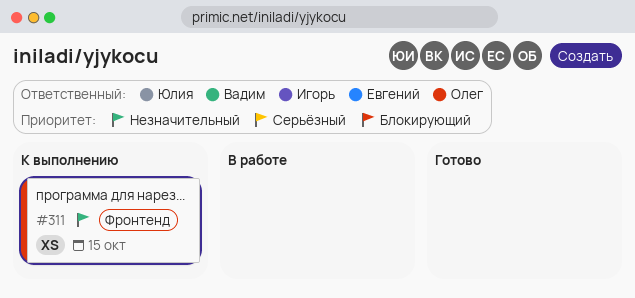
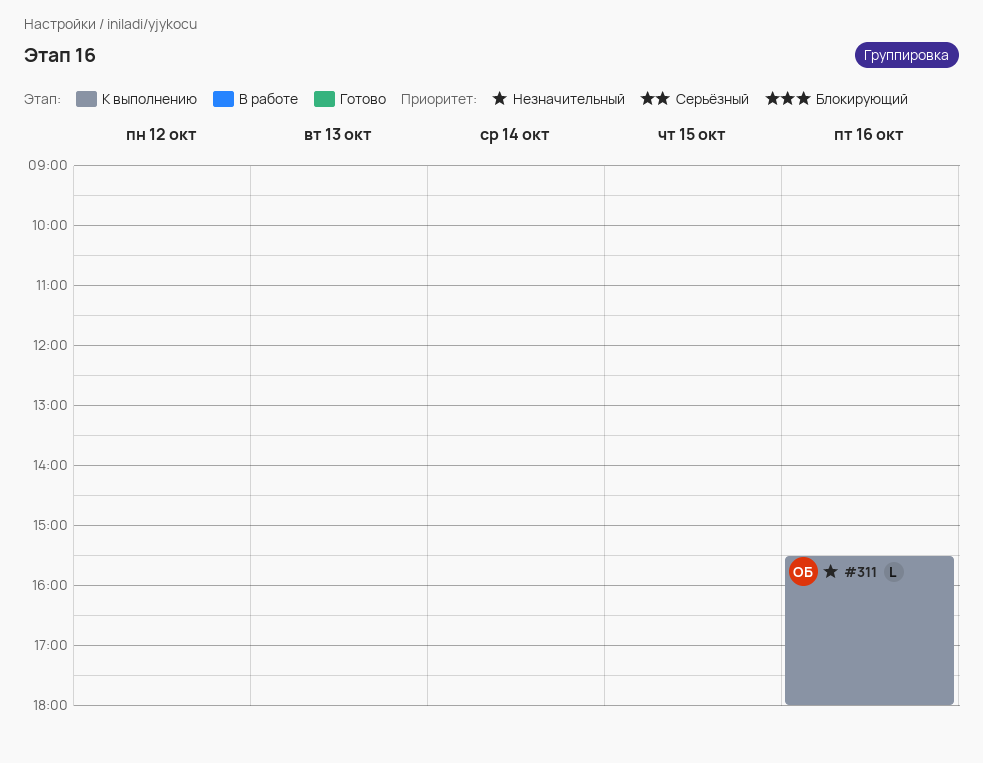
#311, estimate: XS -> L
#311, day: Oct 15 -> Oct 16

